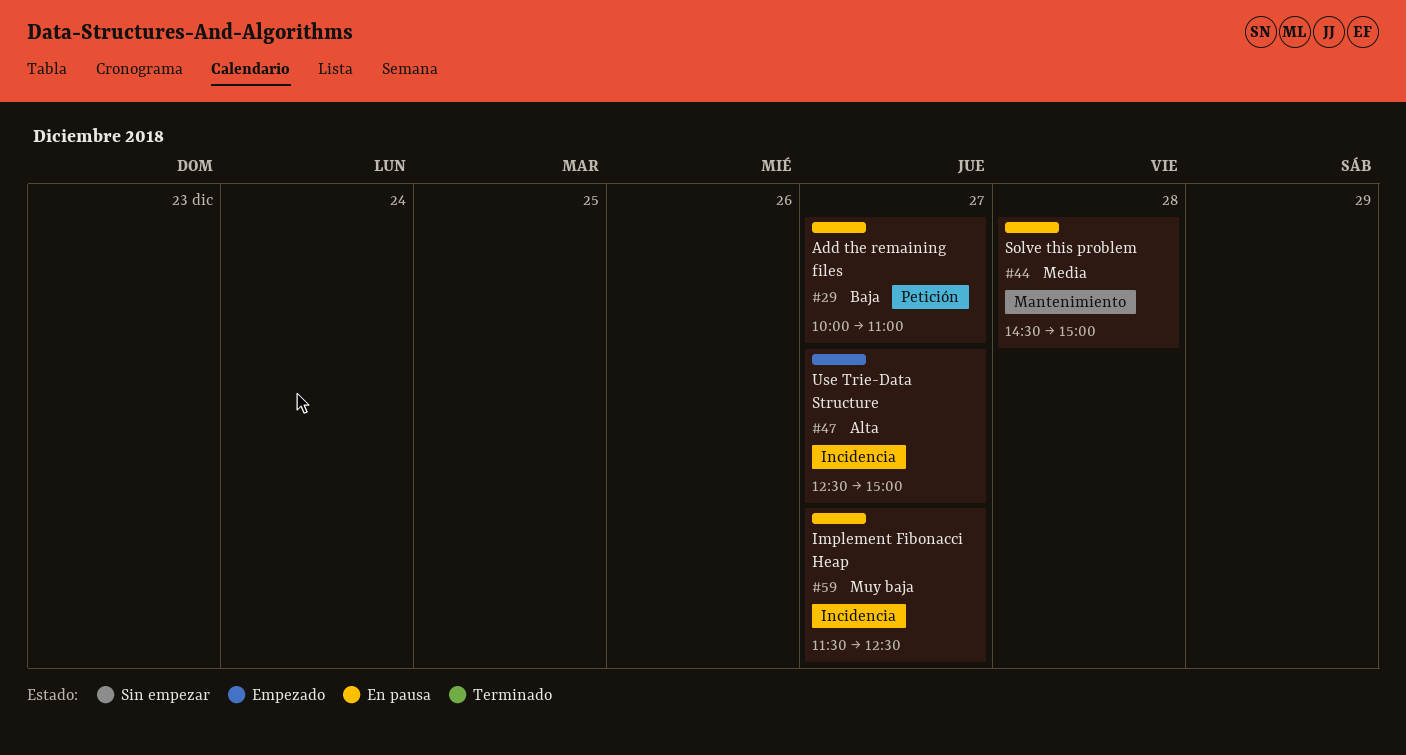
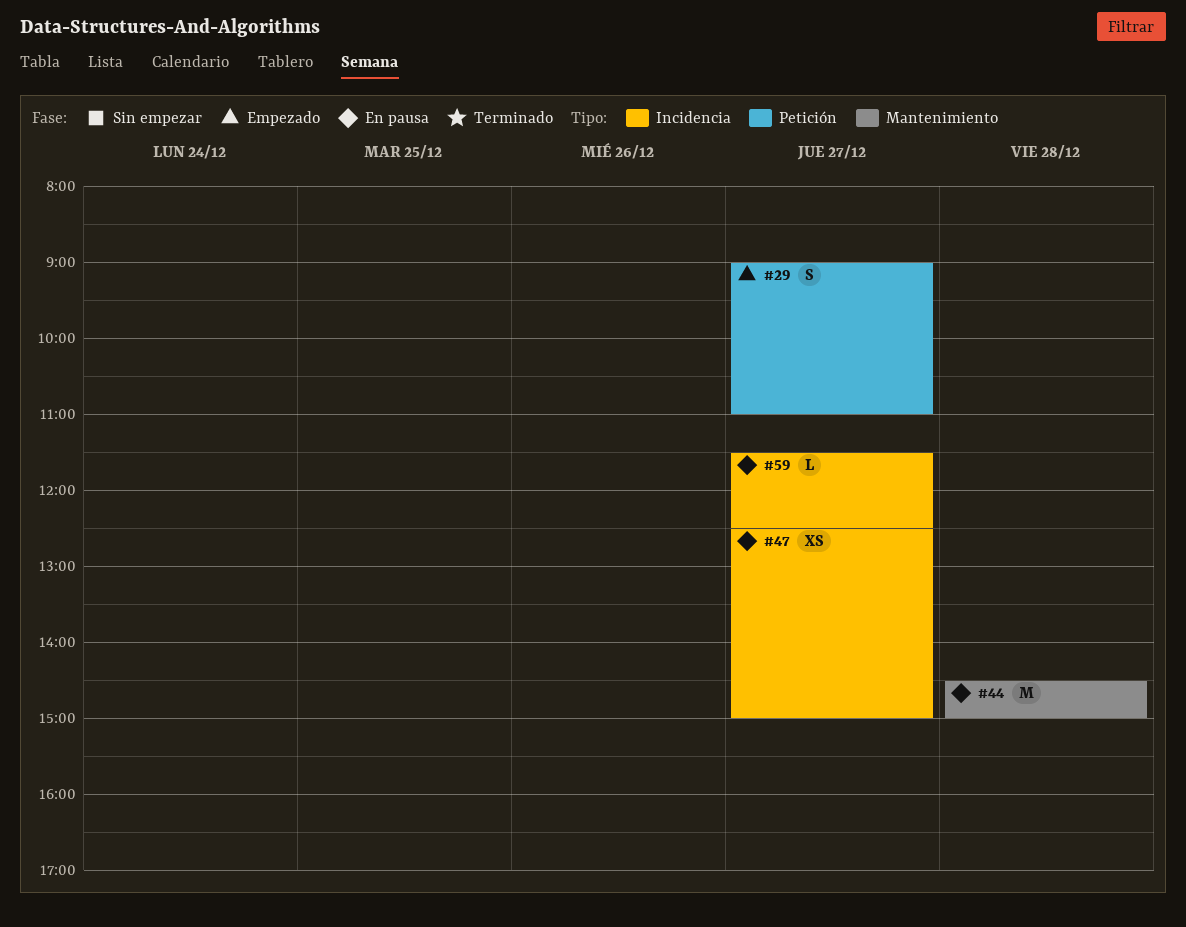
#29, status: En pausa -> Empezado
#29, begins: 10:00 -> 09:00
#47, status: Empezado -> En pausa

